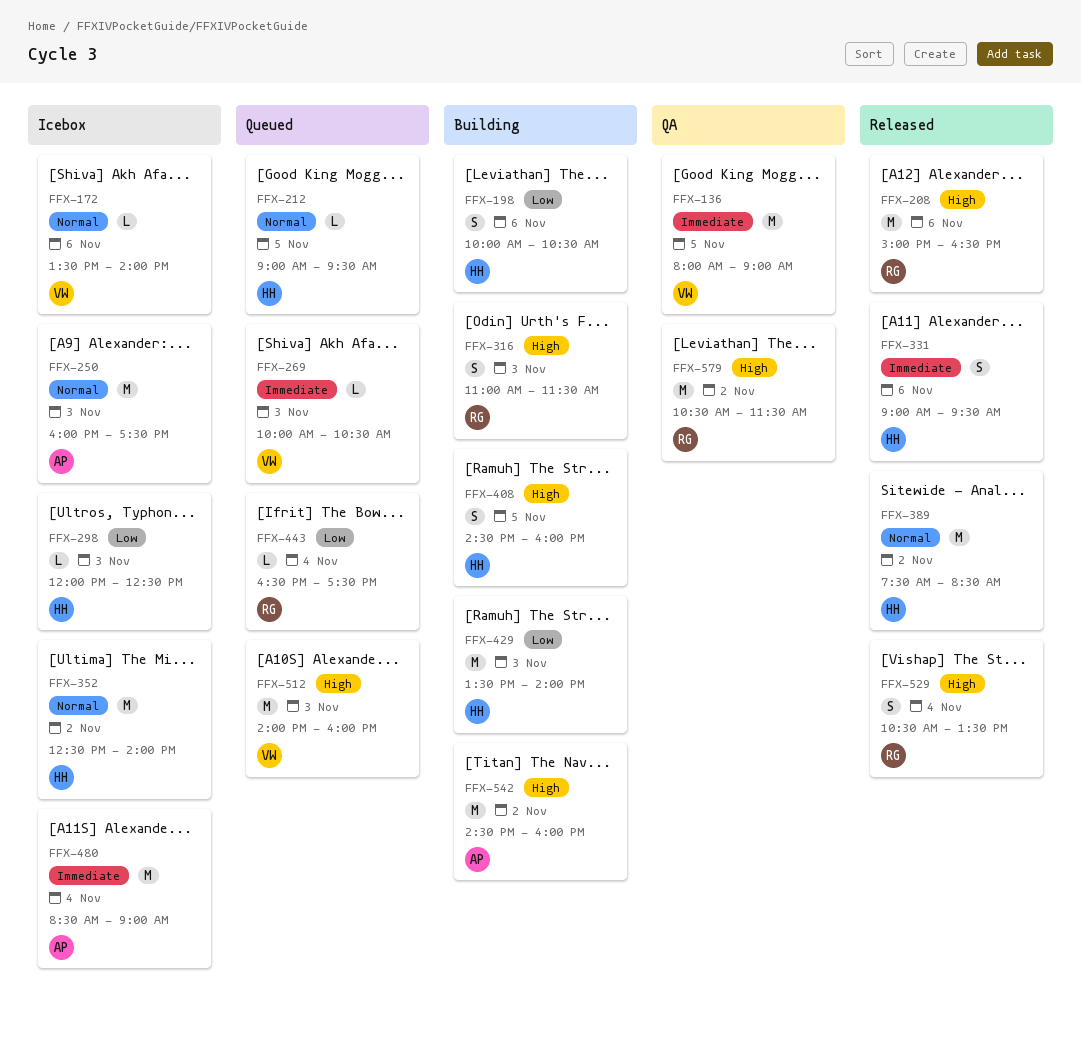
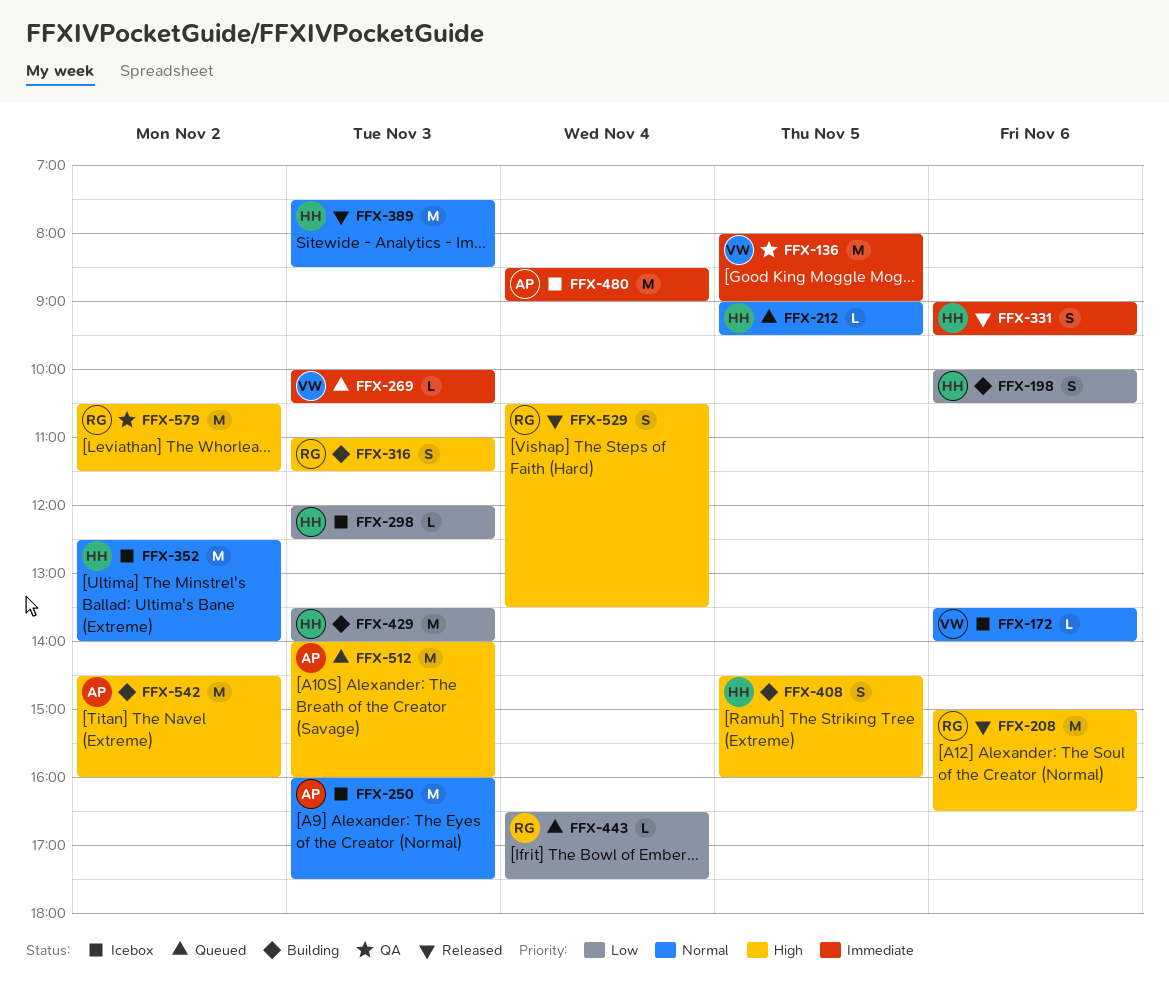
FFX-389, day: Nov 2 -> Nov 3
FFX-512, owner: VW -> AP

